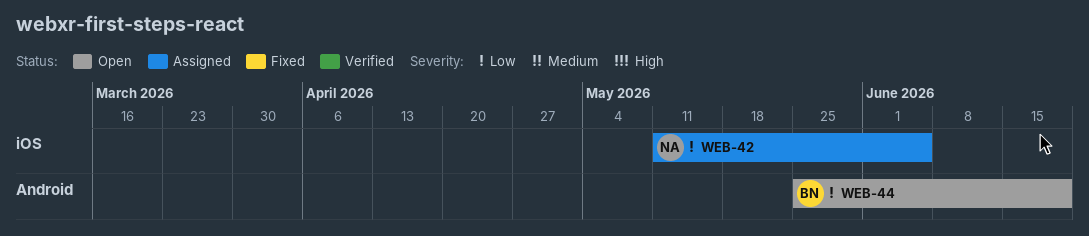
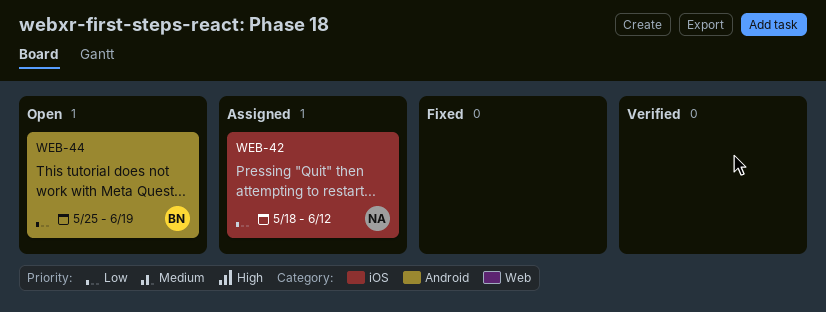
WEB-42, start: May 11 -> May 18
WEB-42, due: Jun 5 -> Jun 12

